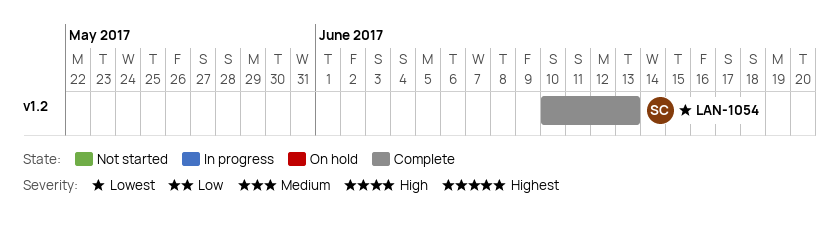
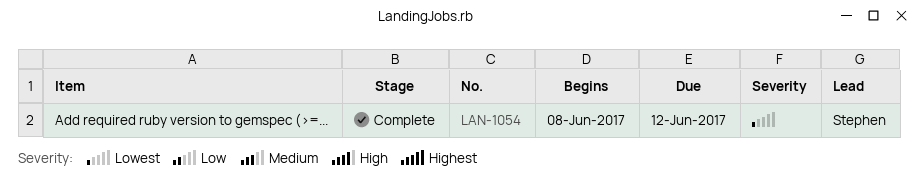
LAN-1054, start: Jun 10 -> Jun 8
LAN-1054, due: Jun 13 -> Jun 12

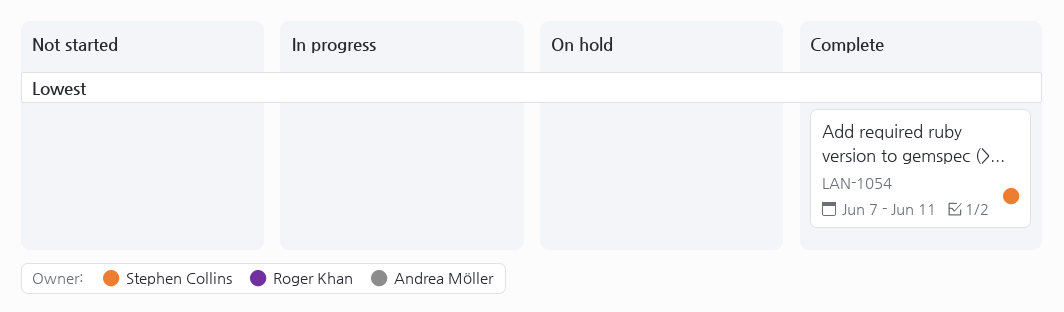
LAN-1054, start: Jun 8 -> Jun 7
LAN-1054, due: Jun 12 -> Jun 11

